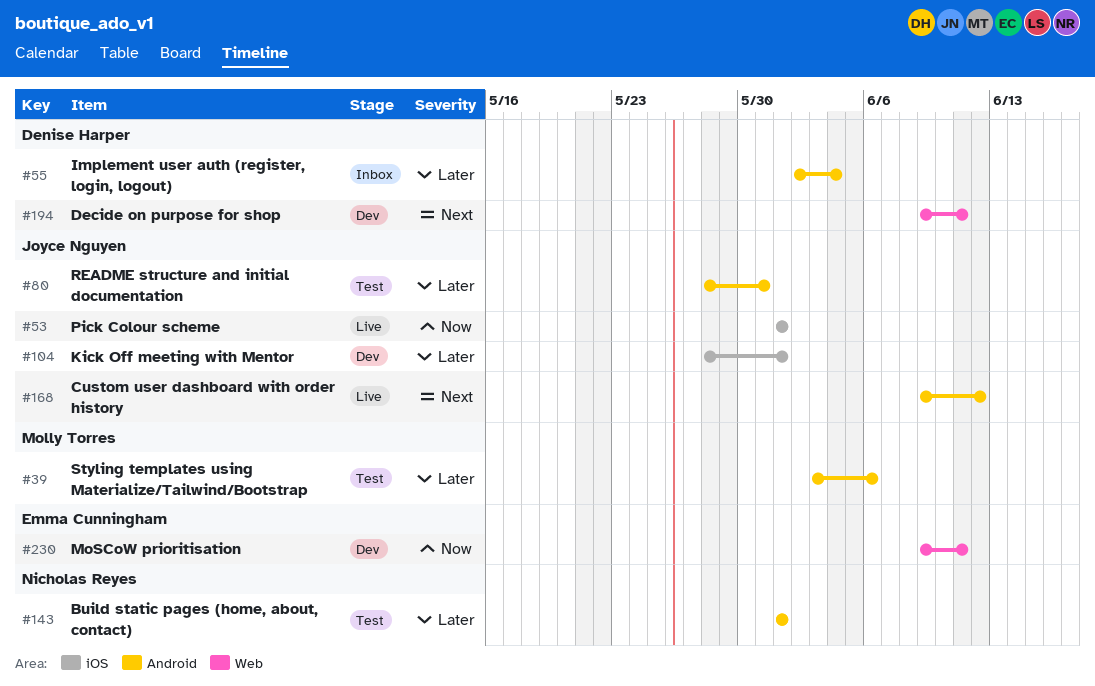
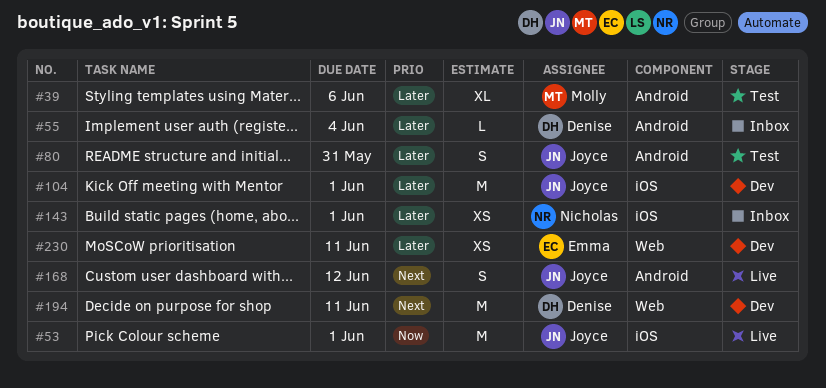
#143, status: Test -> Inbox
#143, label: Android -> iOS
#230, priority: Now -> Later

